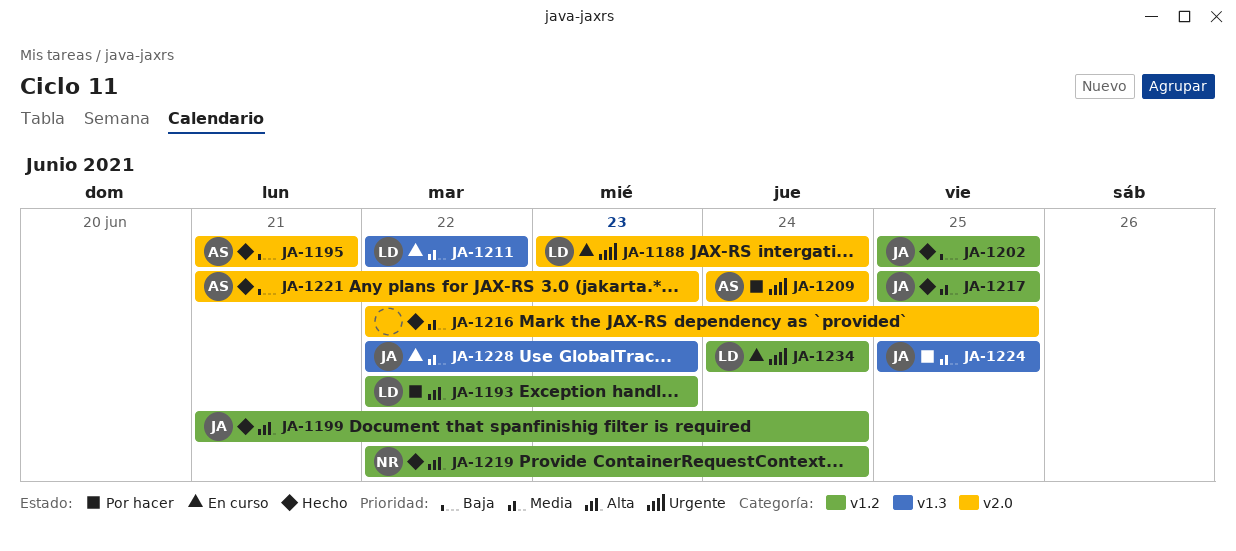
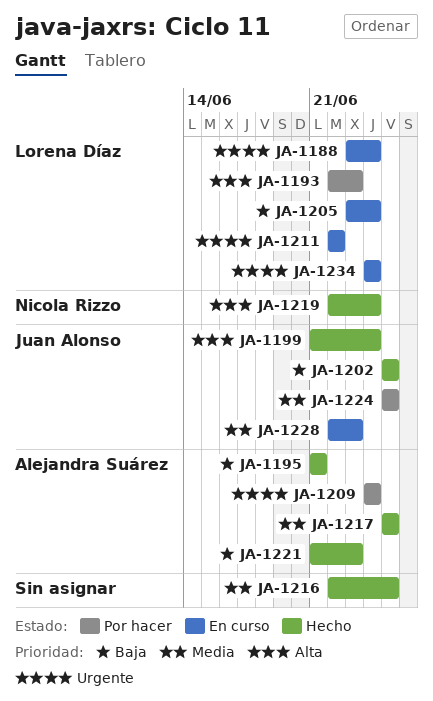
JA-1205: none -> present
JA-1211, priority: Media -> Urgente
JA-1217, owner: Juan Alonso -> Alejandra Suárez

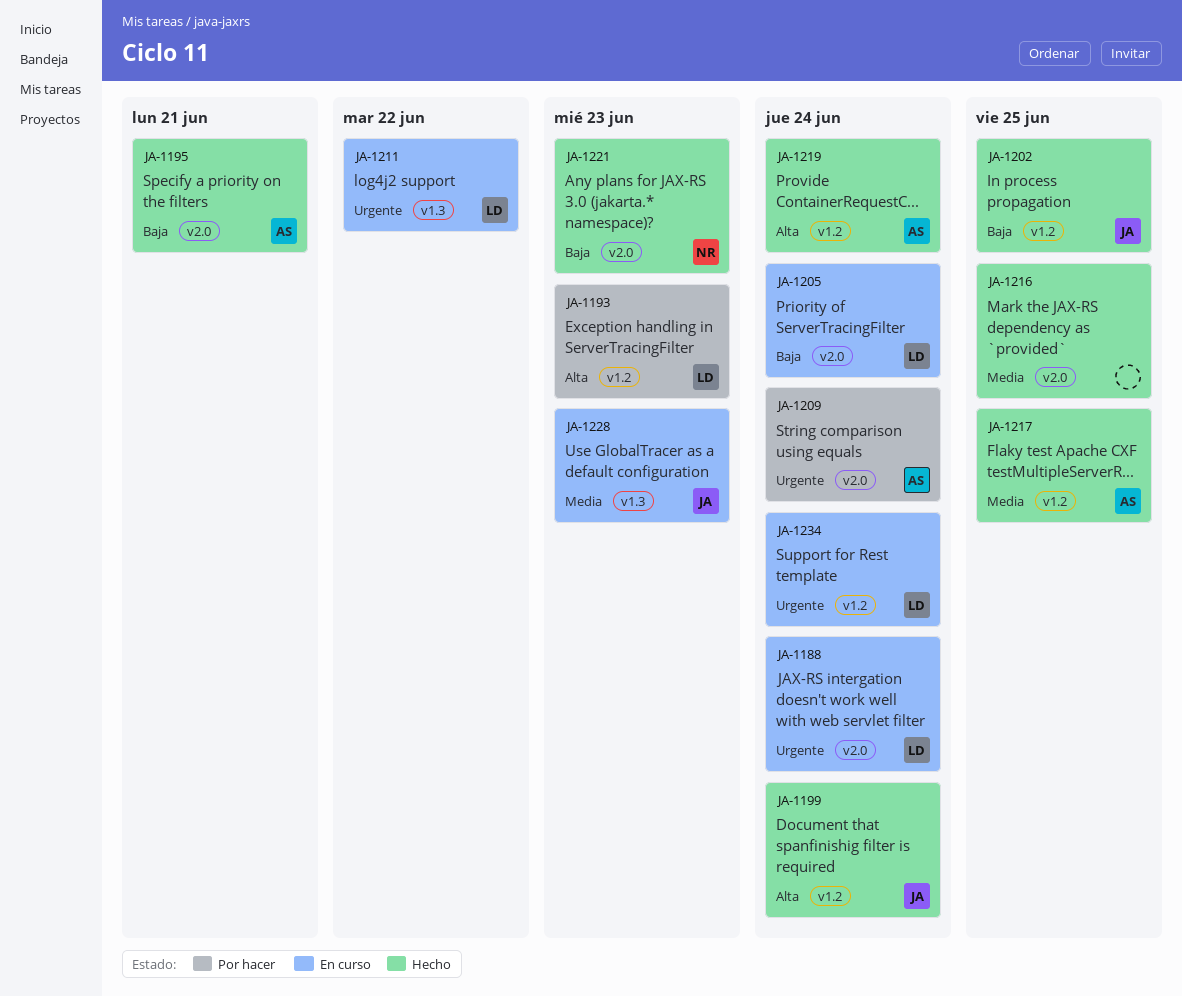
JA-1219, owner: Nicola Rizzo -> Alejandra Suárez
JA-1221, owner: Alejandra Suárez -> Nicola Rizzo
JA-1224: present -> none

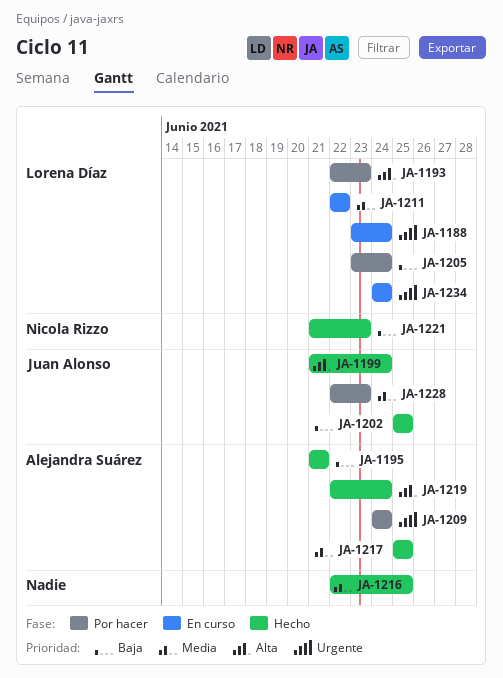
JA-1205, status: En curso -> Por hacer
JA-1211, priority: Urgente -> Media
JA-1228, status: En curso -> Por hacer

